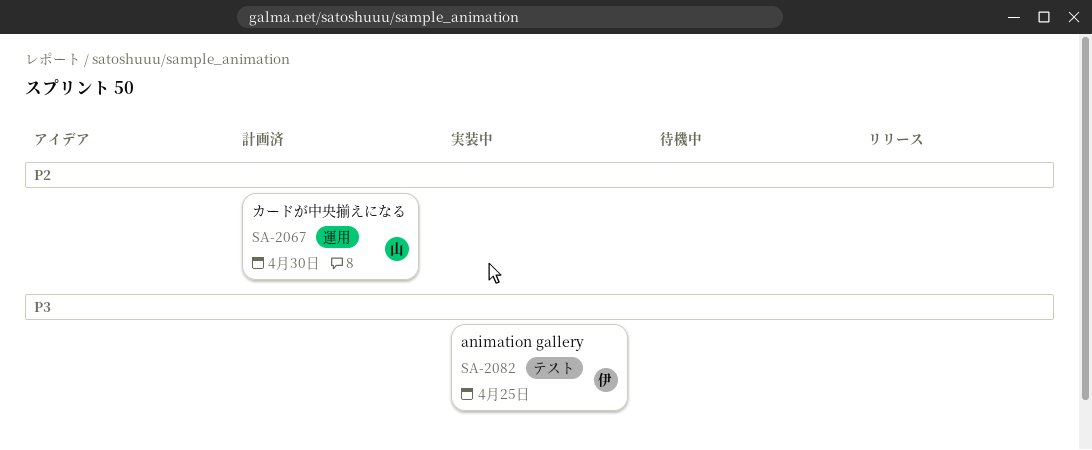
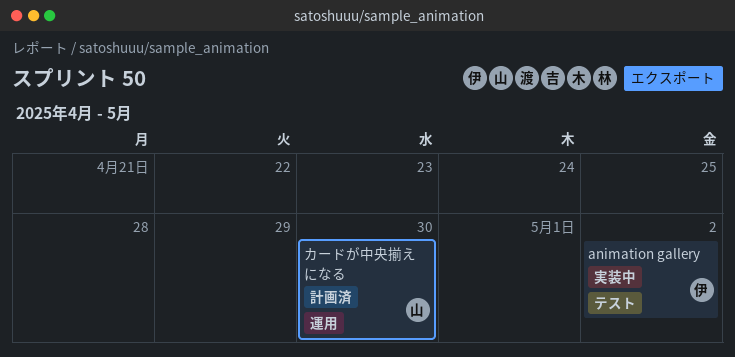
animation gallery, due: Apr 25 -> May 2

